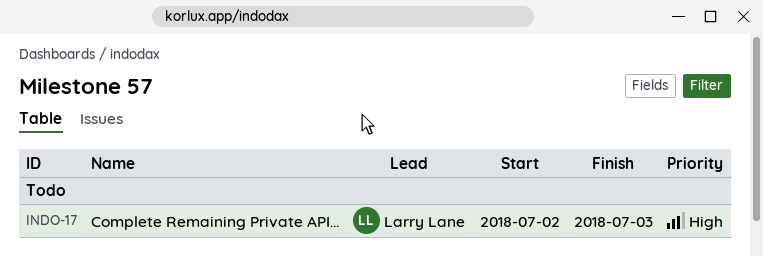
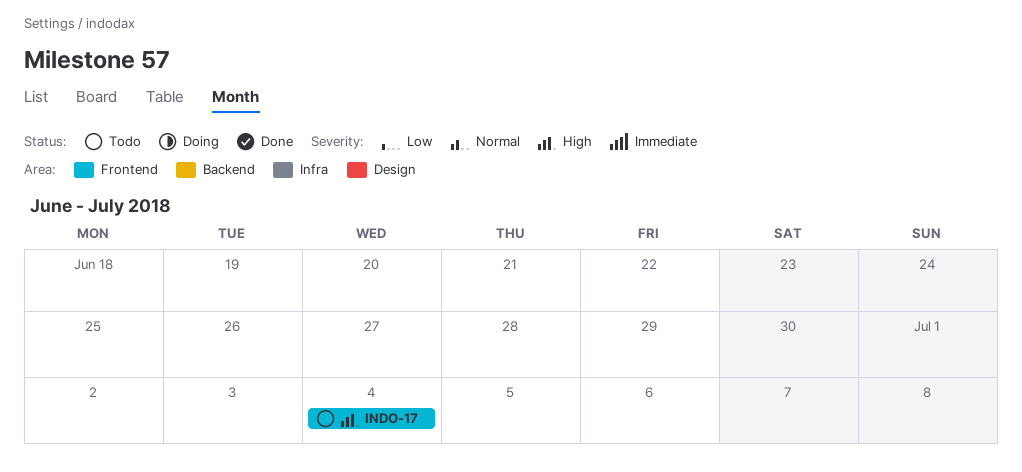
INDO-17, start: Jul 2 -> Jul 4
INDO-17, due: Jul 3 -> Jul 4

